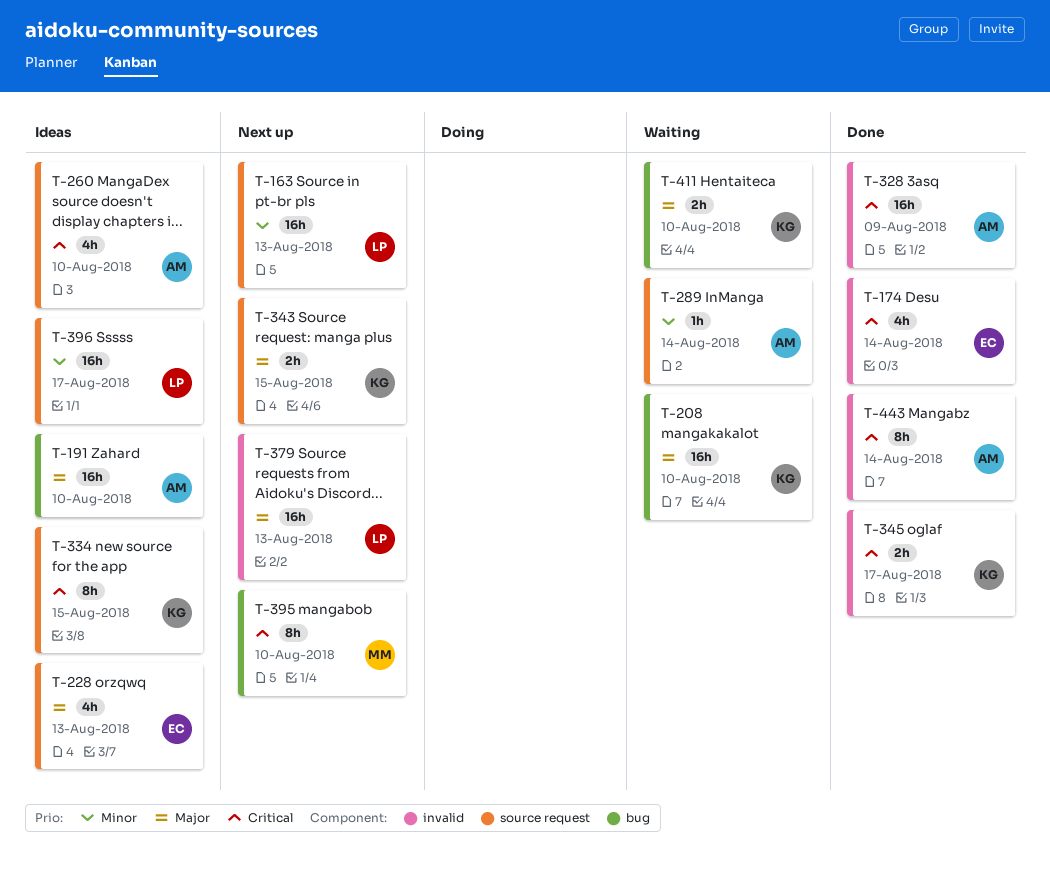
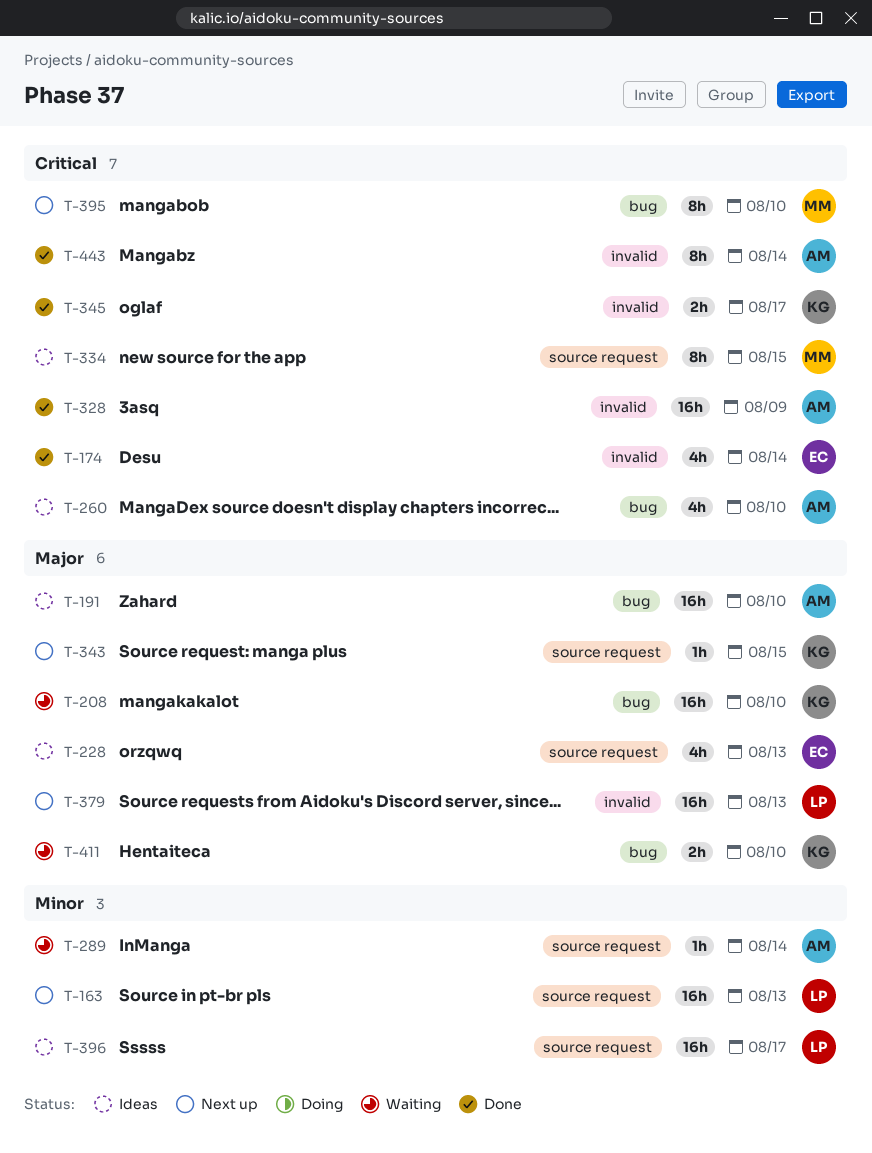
T-260, label: source request -> bug
T-334, owner: KG -> MM
T-343, estimate: 2h -> 1h

